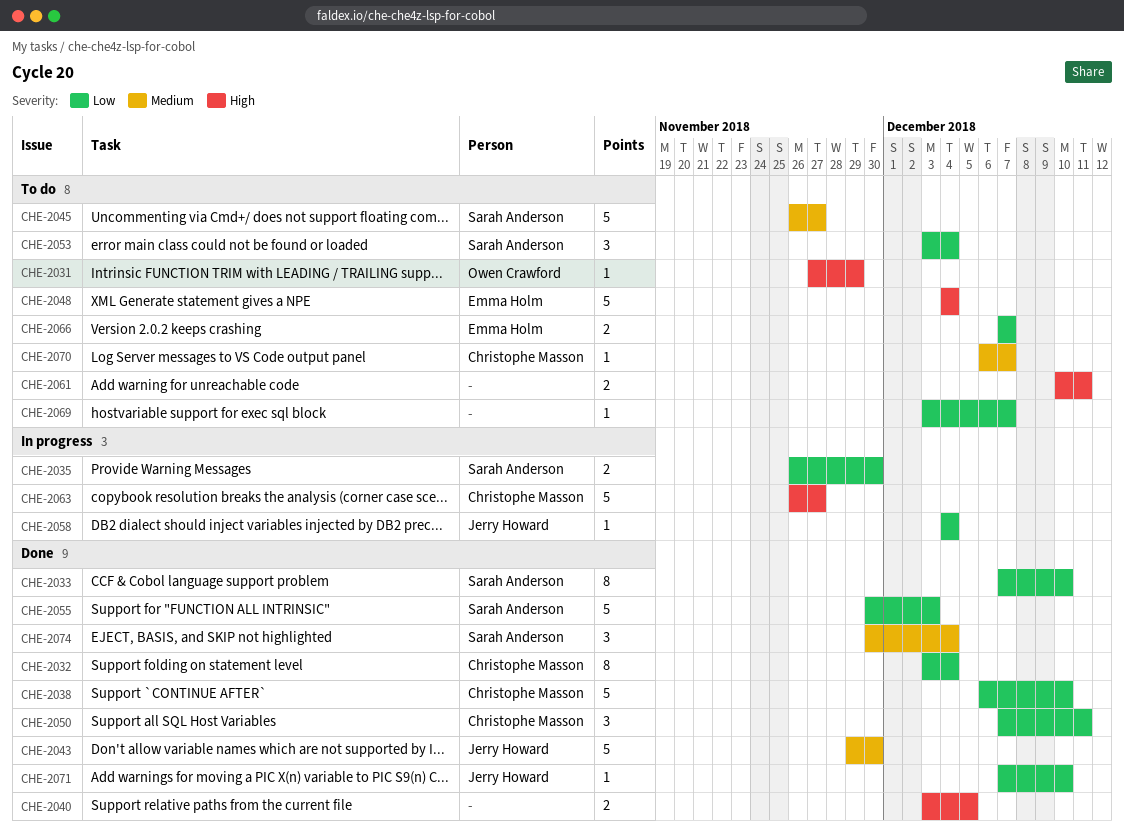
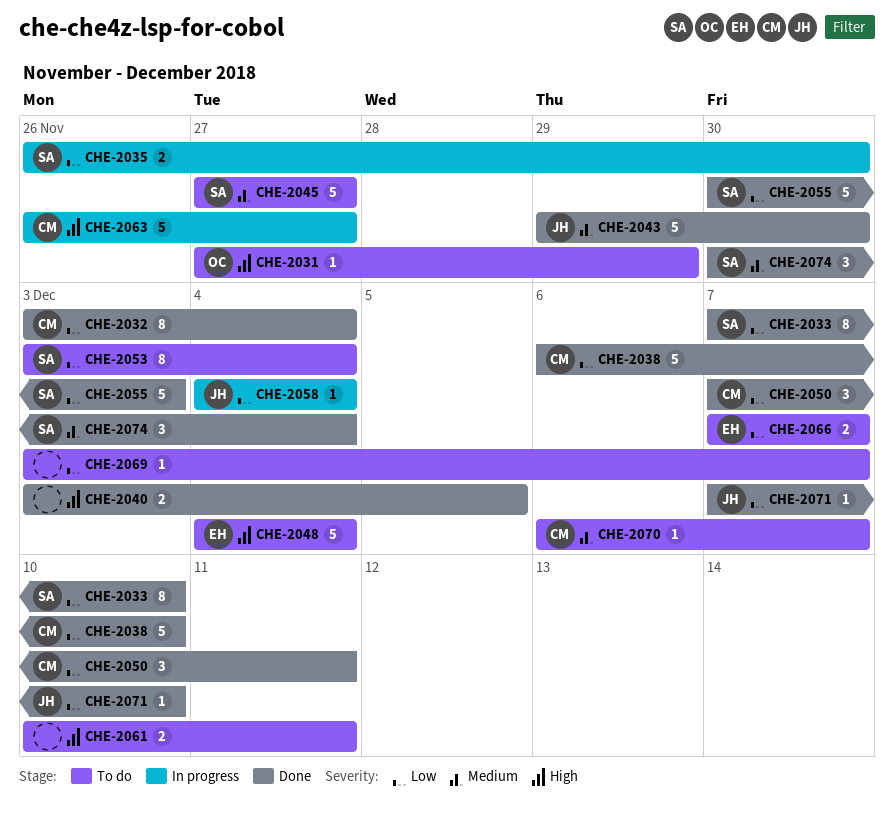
CHE-2045, start: Nov 26 -> Nov 27
CHE-2053, estimate: 3 -> 8

